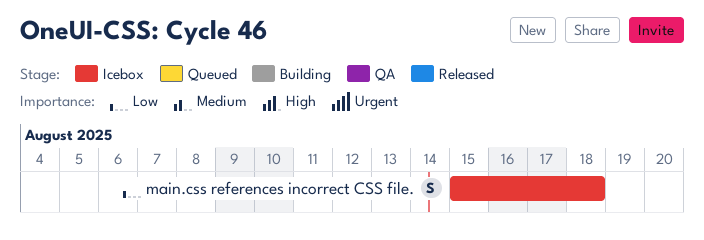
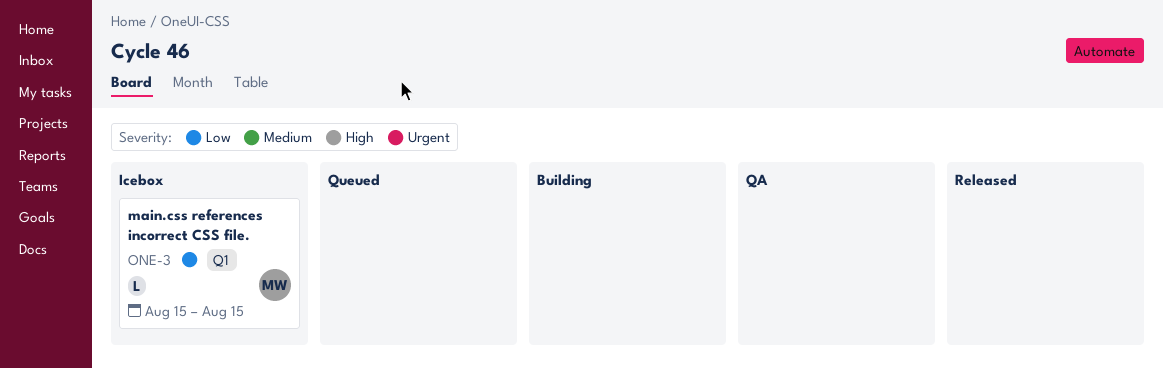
main.css references incorrect CSS file., estimate: S -> L
main.css references incorrect CSS file., due: Aug 18 -> Aug 15

